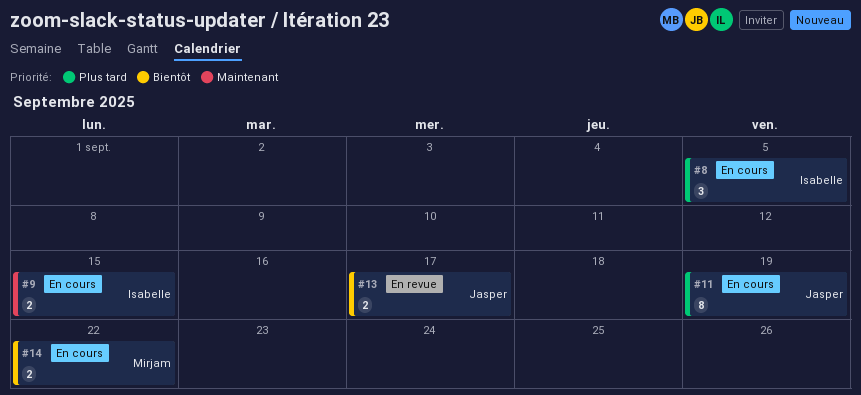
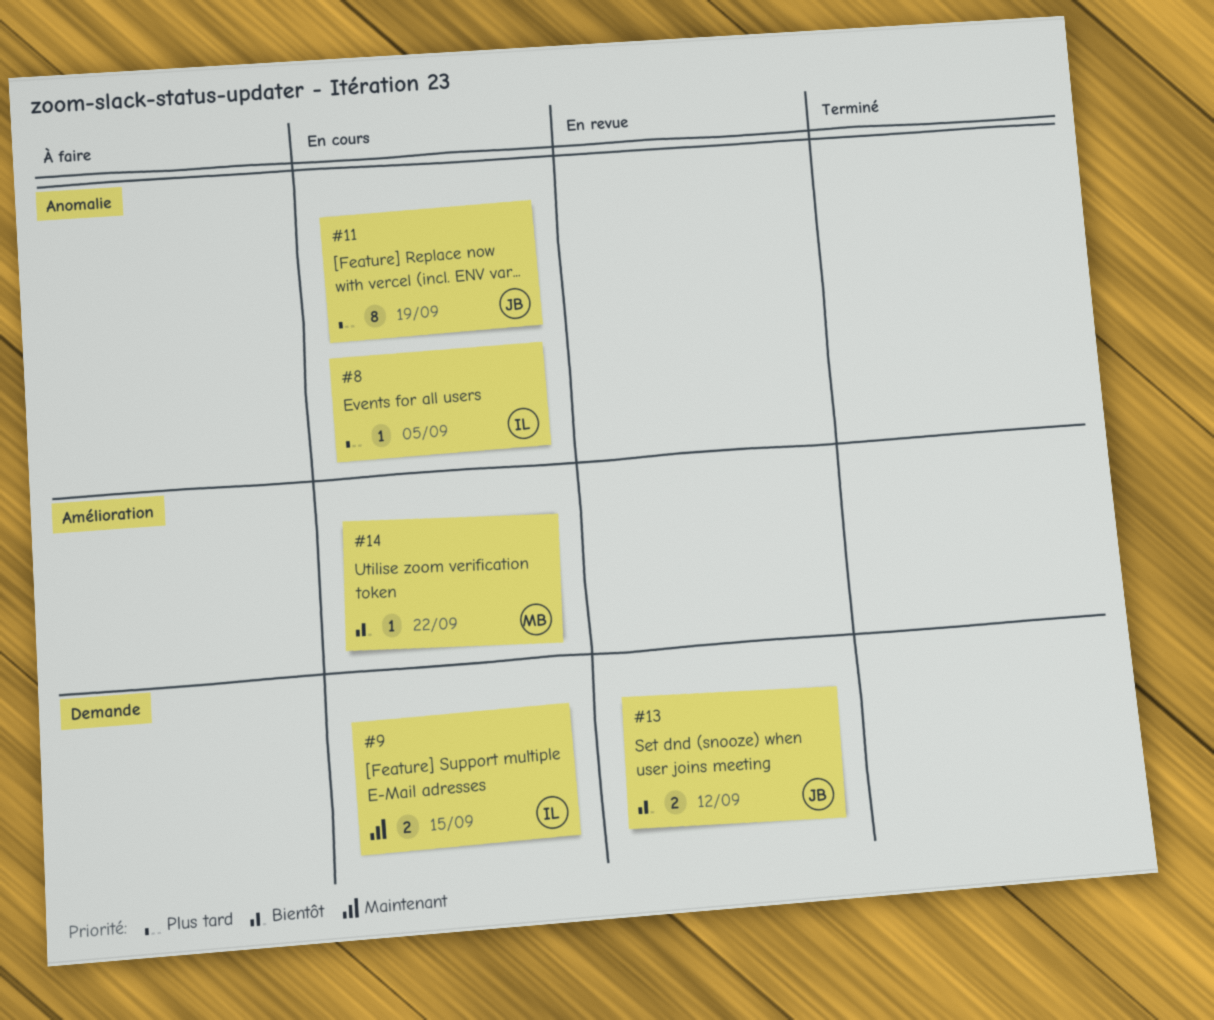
#8, estimate: 3 -> 1
#13, due: Sep 17 -> Sep 12
#14, estimate: 2 -> 1

